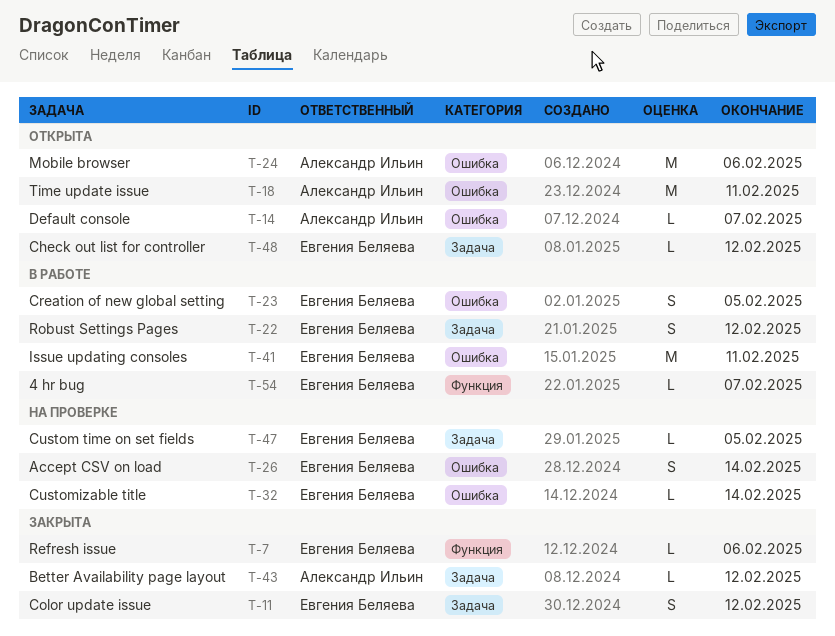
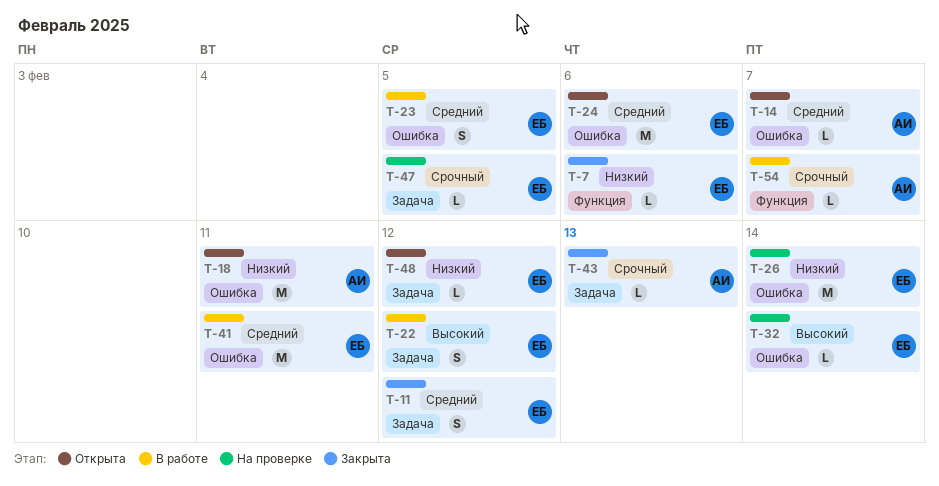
T-24, owner: Александр Ильин -> Евгения Беляева
T-26, estimate: S -> M
T-43, due: Feb 12 -> Feb 13
T-54, owner: Евгения Беляева -> Александр Ильин

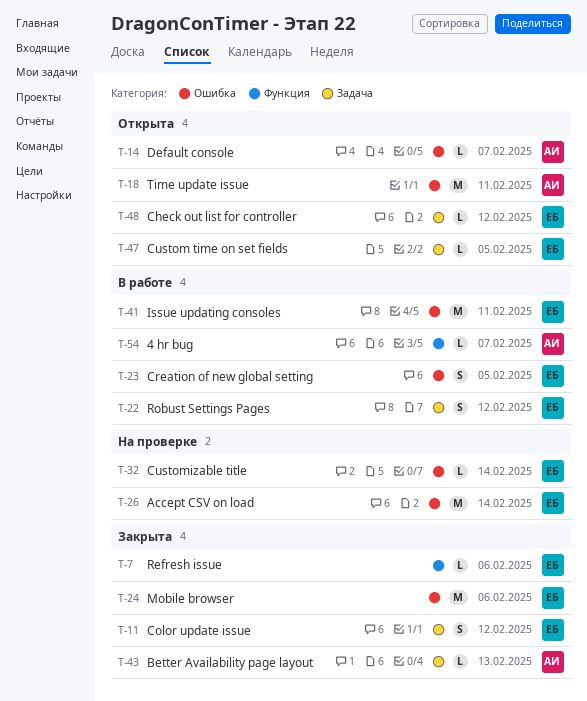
T-24, status: Открыта -> Закрыта
T-47, status: На проверке -> Открыта

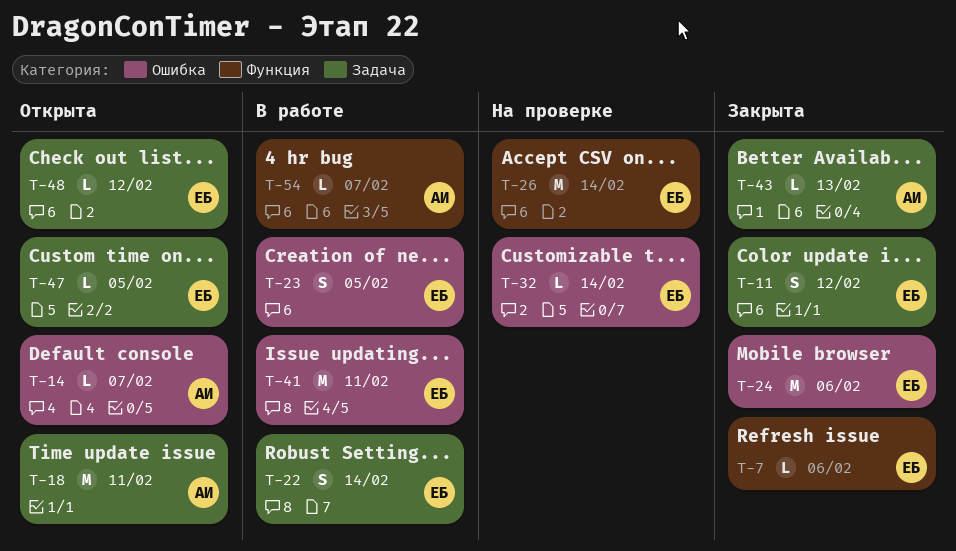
T-18, label: Ошибка -> Задача
T-22, due: Feb 12 -> Feb 14
T-26, label: Ошибка -> Функция

